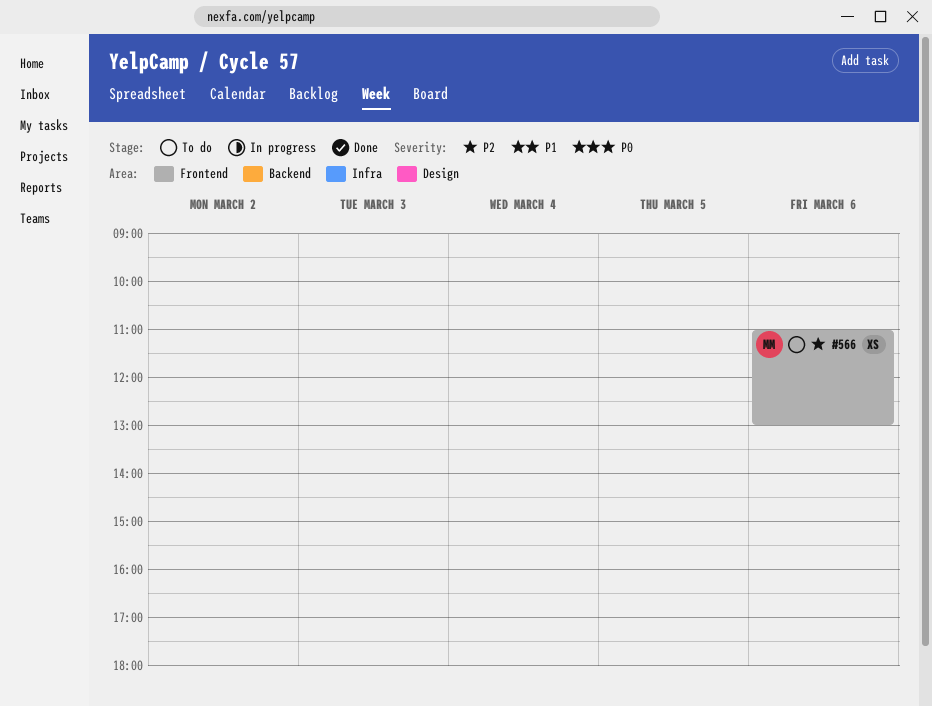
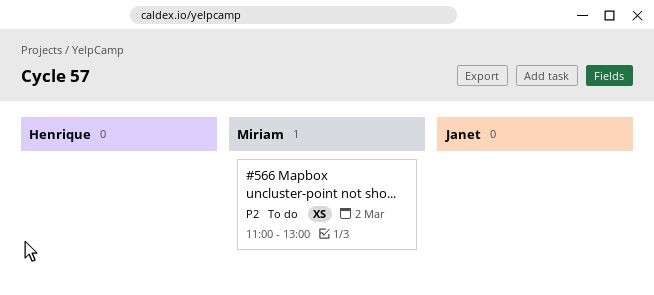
#566, day: Mar 6 -> Mar 2

